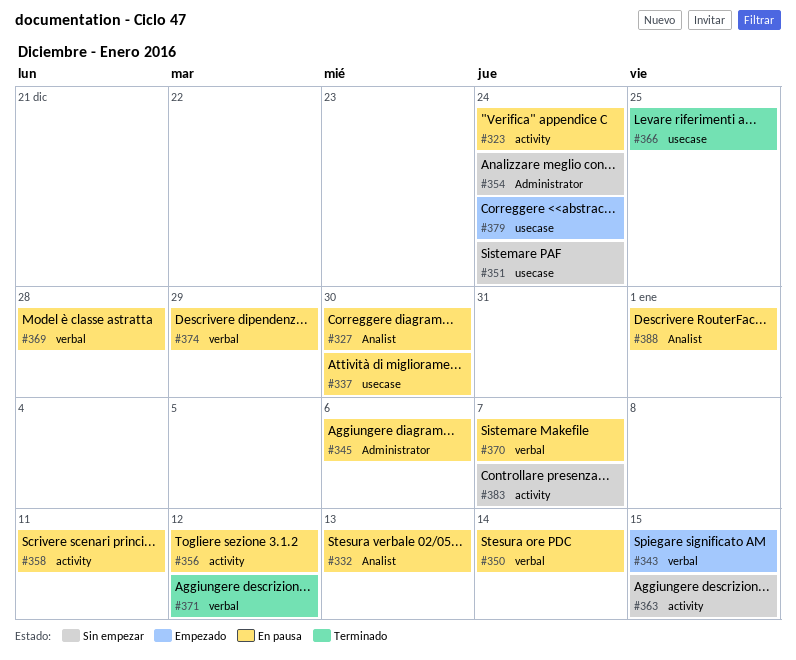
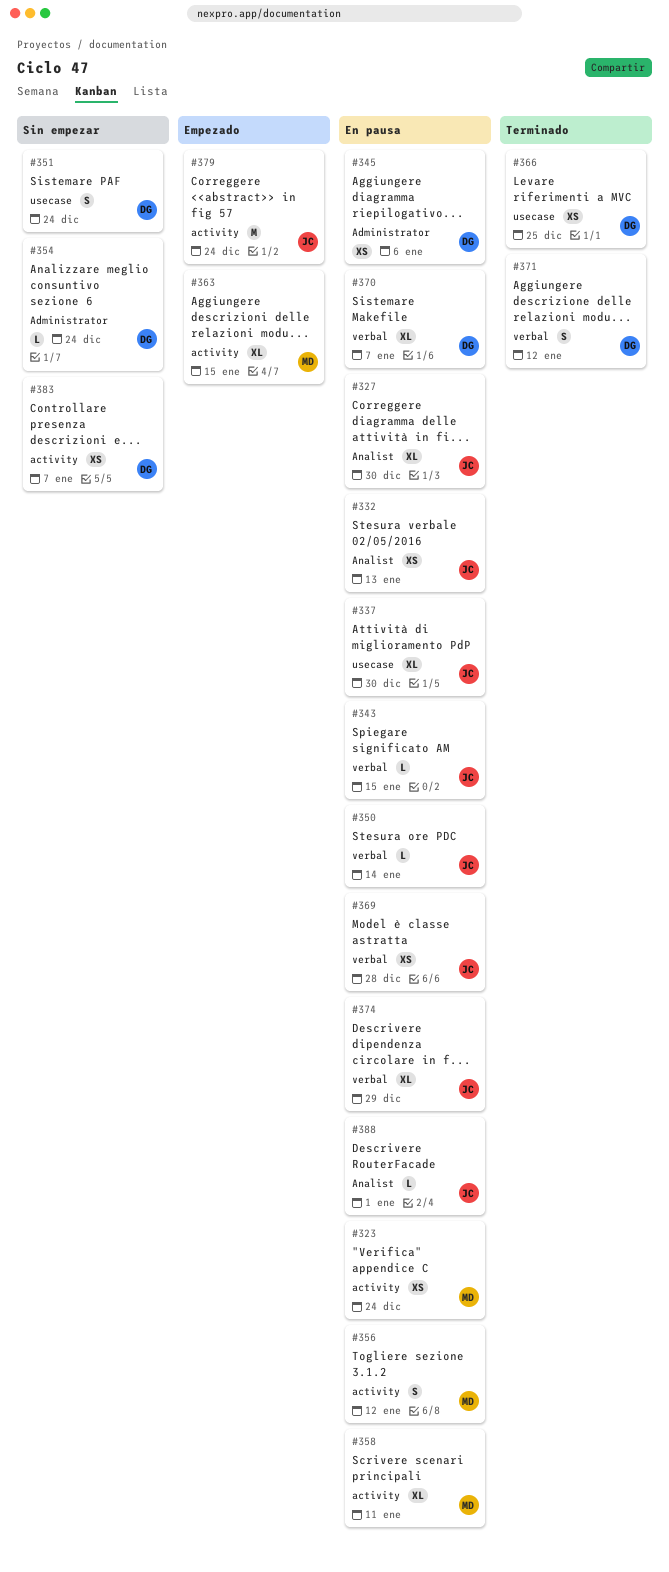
#343, status: Empezado -> En pausa
#363, status: Sin empezar -> Empezado
#379, label: usecase -> activity

